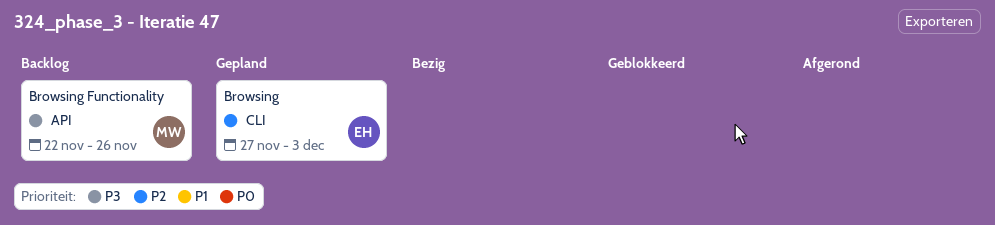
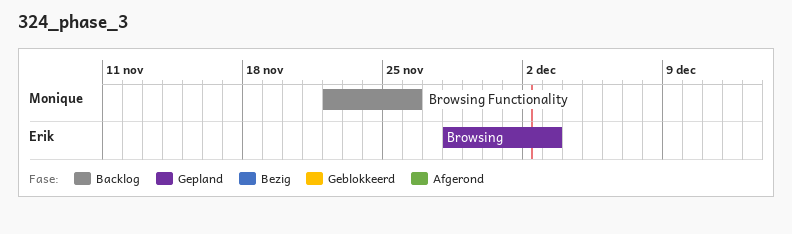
Browsing, start: Nov 27 -> Nov 28

